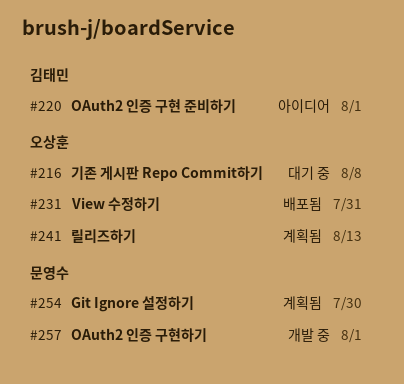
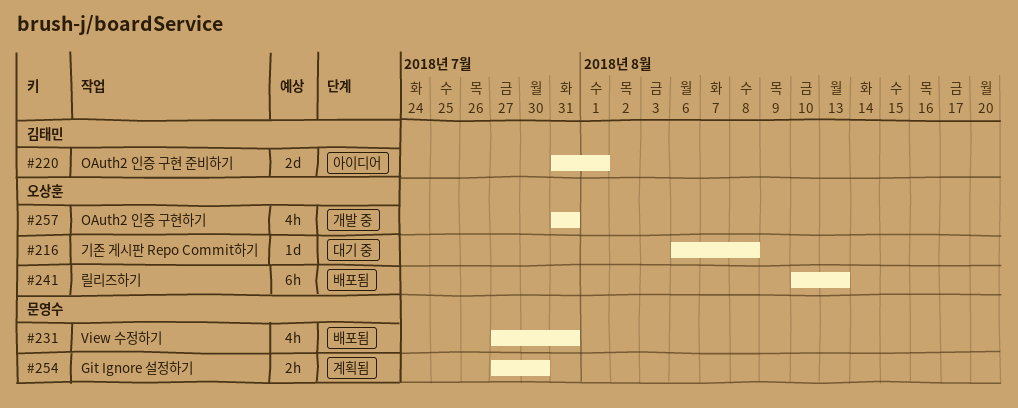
#231, owner: 오상훈 -> 문영수
#241, status: 계획됨 -> 배포됨
#257, owner: 문영수 -> 오상훈
#257, due: Aug 1 -> Jul 31

